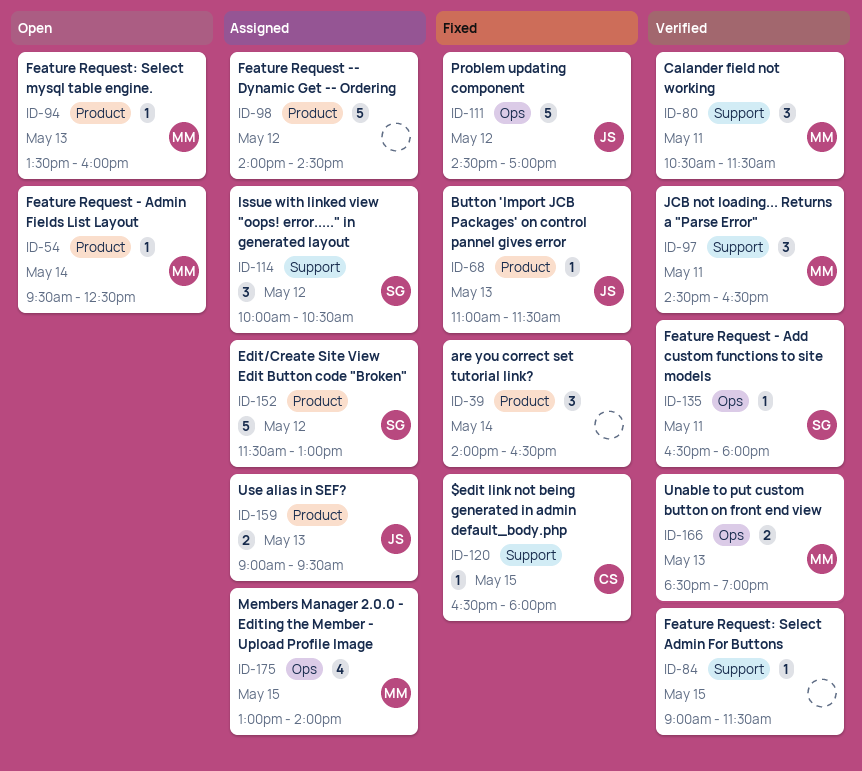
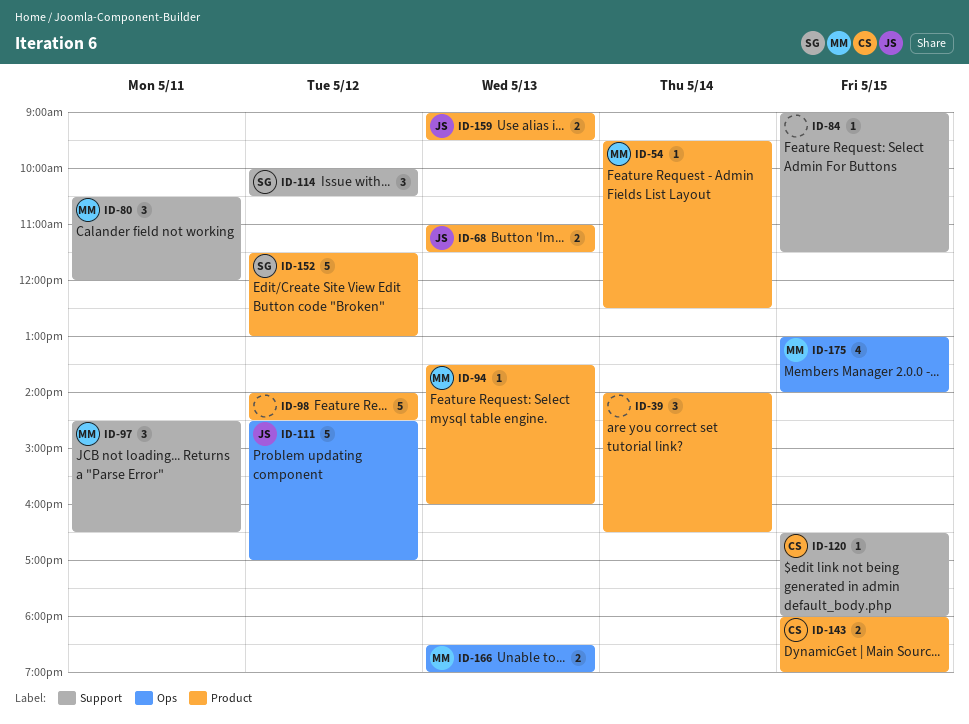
ID-68, estimate: 1 -> 2
ID-80, ends: 11:30 -> 12:00
ID-135: present -> none
ID-143: none -> present

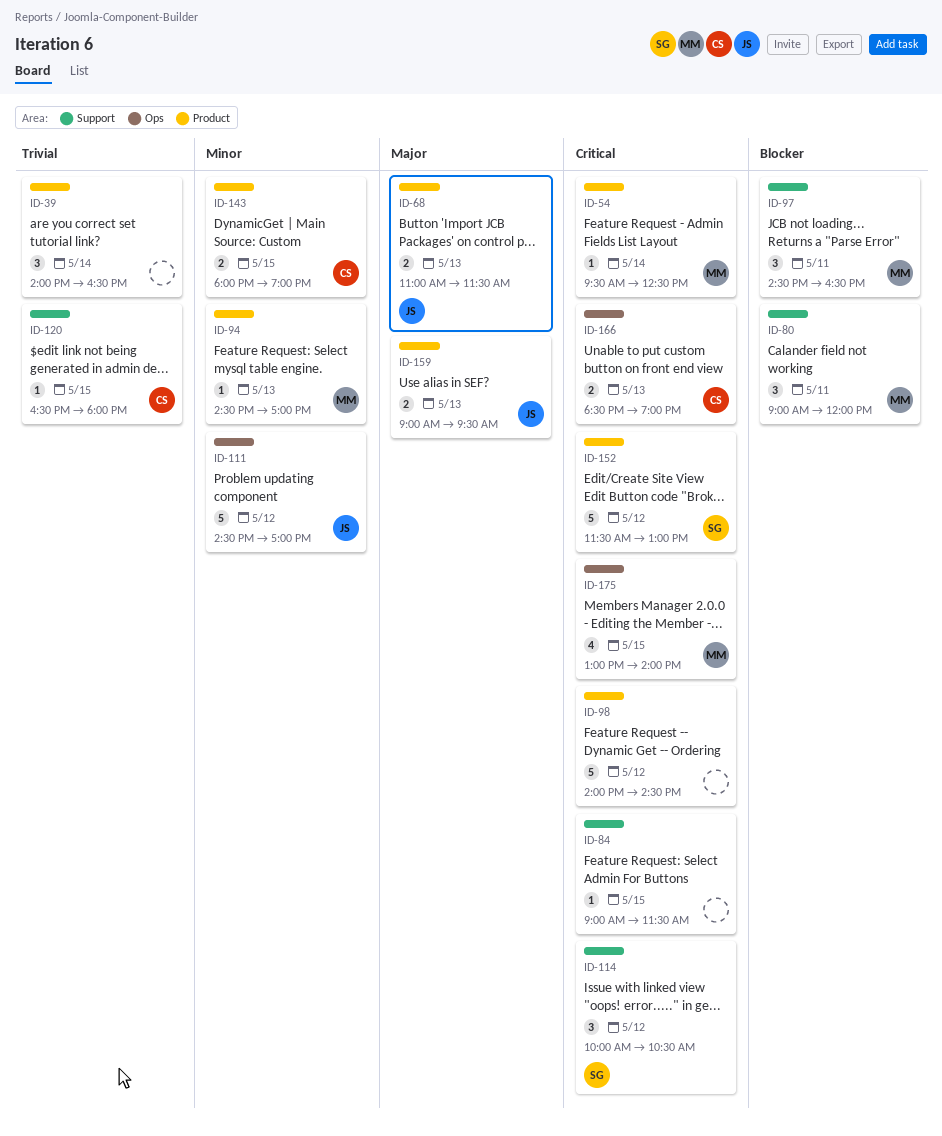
ID-80, begins: 10:30 -> 09:00
ID-94, begins: 13:30 -> 14:30
ID-94, ends: 16:00 -> 17:00
ID-166, owner: MM -> CS

